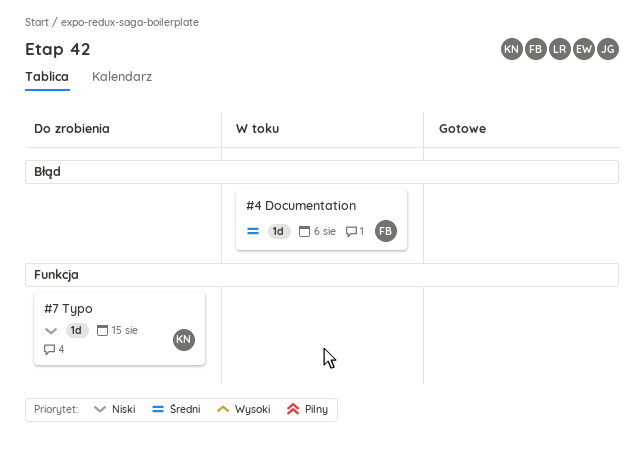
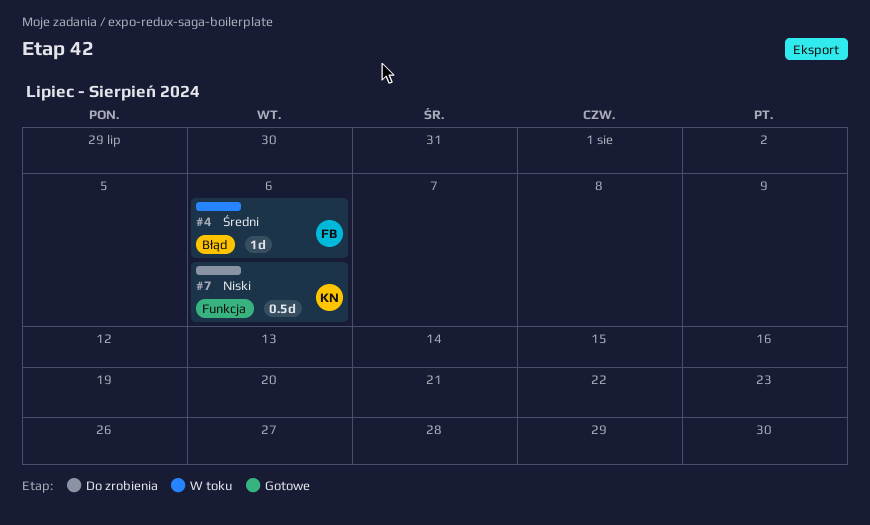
#7, estimate: 1d -> 0.5d
#7, due: Aug 15 -> Aug 6

